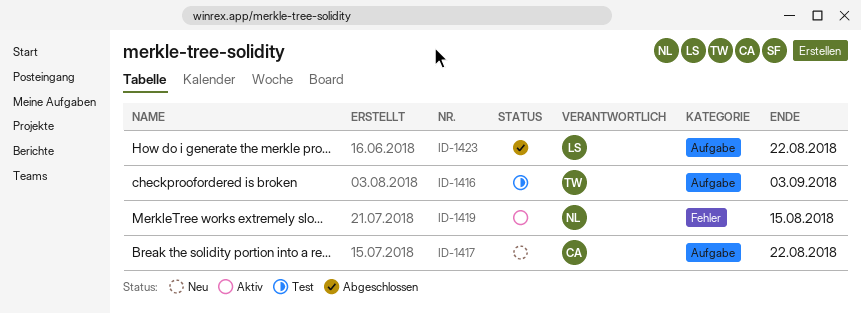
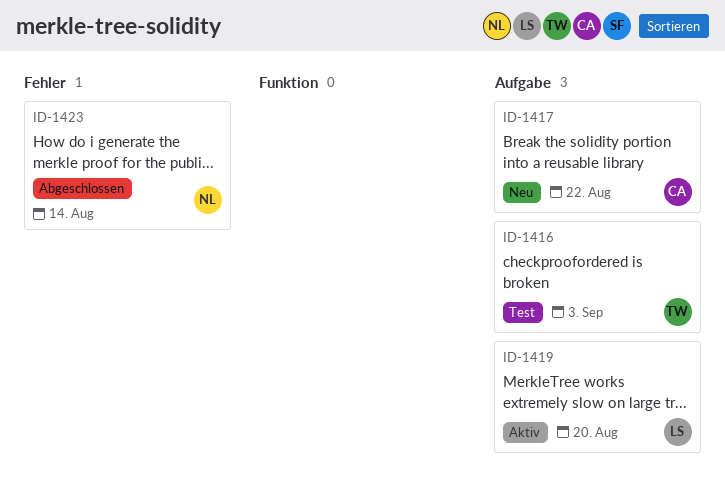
ID-1419, owner: NL -> LS
ID-1419, label: Fehler -> Aufgabe
ID-1419, due: Aug 15 -> Aug 20
ID-1423, owner: LS -> NL
ID-1423, label: Aufgabe -> Fehler
ID-1423, due: Aug 22 -> Aug 14

